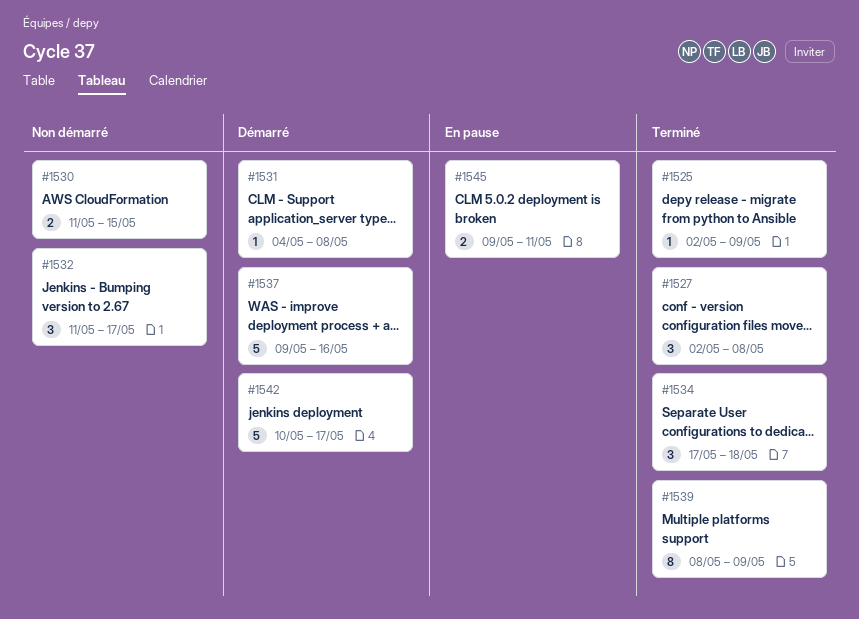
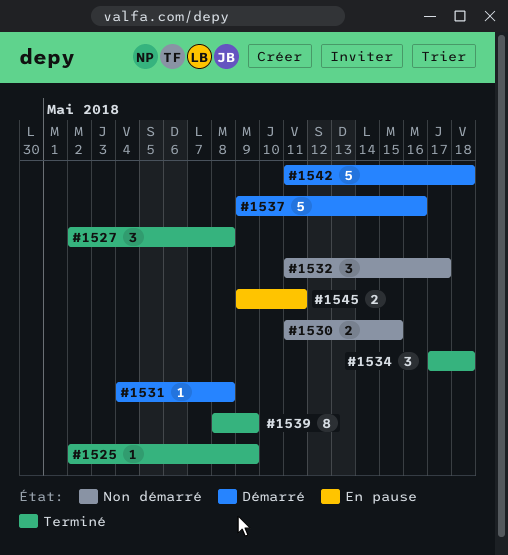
#1542, start: May 10 -> May 11
#1542, due: May 17 -> May 18

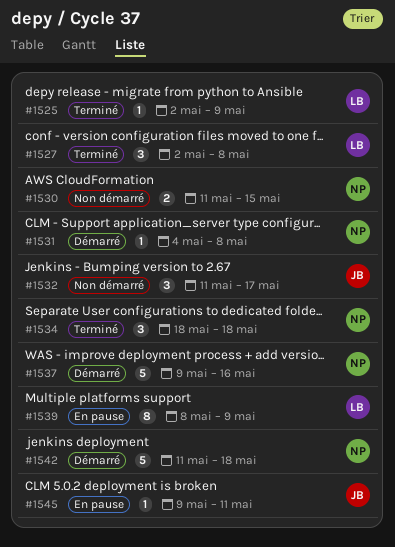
#1534, start: May 17 -> May 18
#1539, status: Terminé -> En pause
#1545, estimate: 2 -> 1

